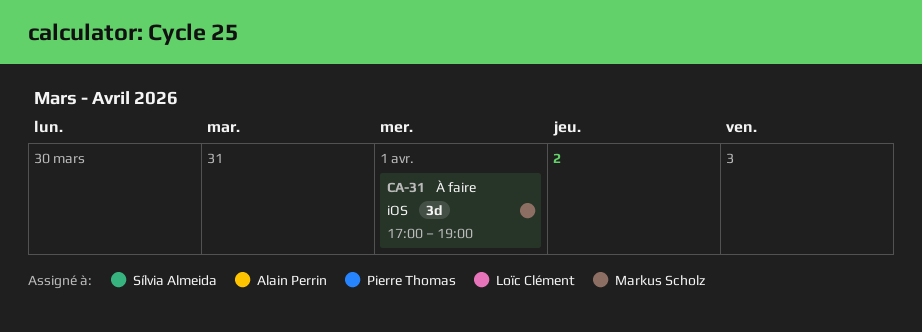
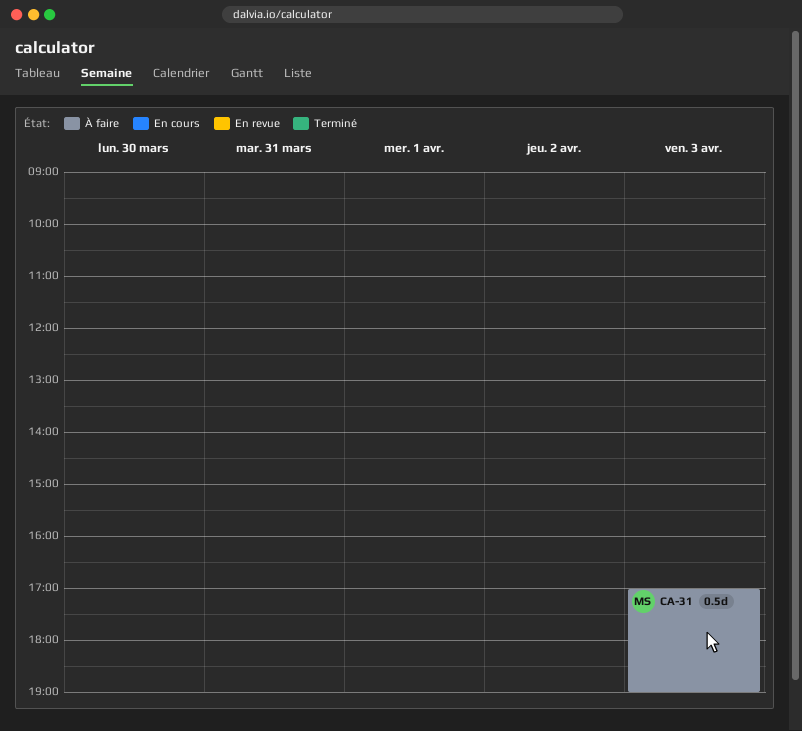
CA-31, estimate: 3d -> 0.5d
CA-31, day: Apr 1 -> Apr 3

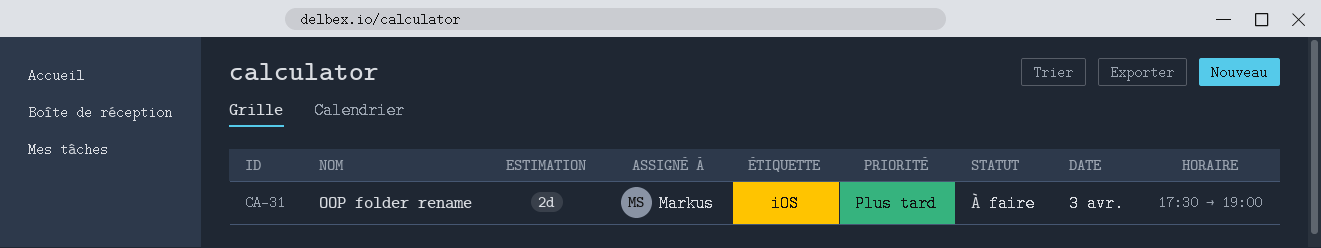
CA-31, estimate: 0.5d -> 2d
CA-31, begins: 17:00 -> 17:30

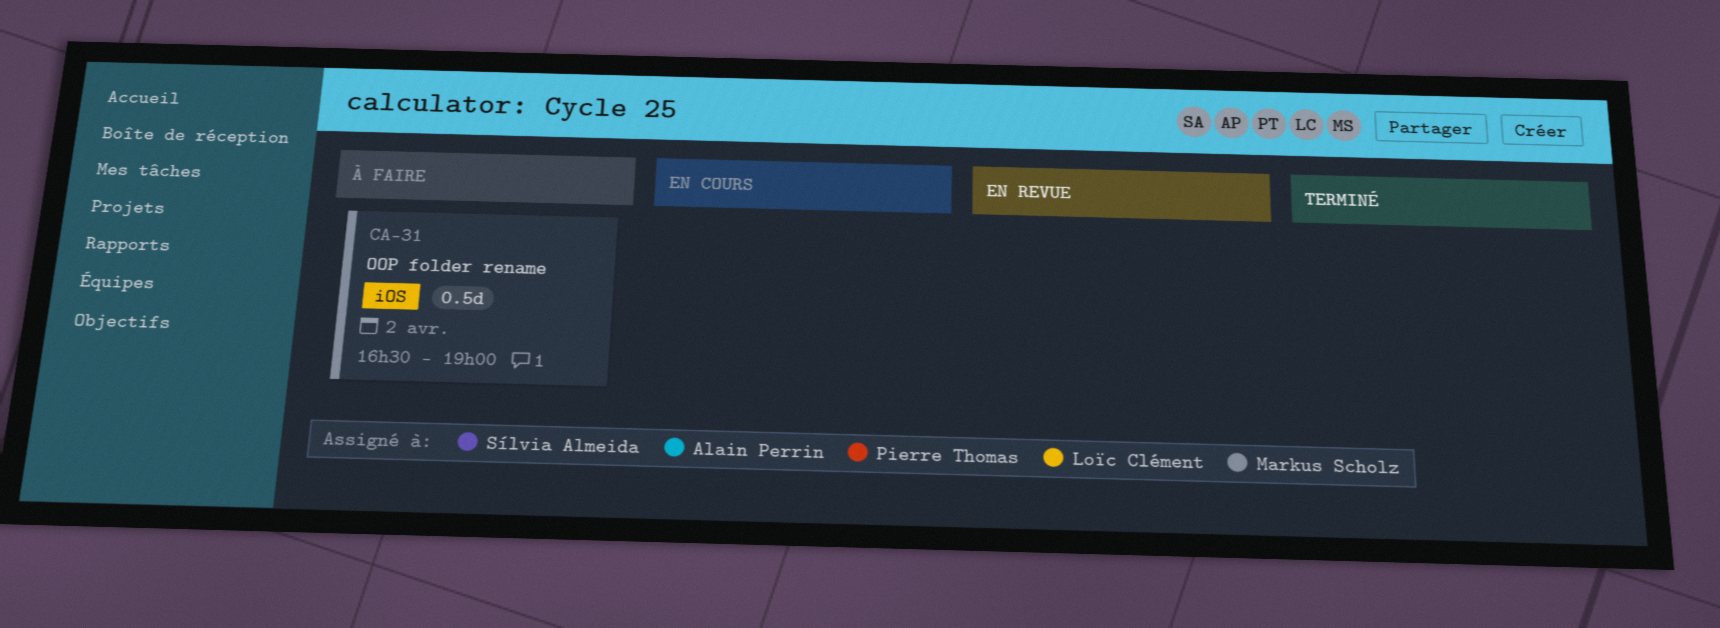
CA-31, estimate: 2d -> 0.5d
CA-31, day: Apr 3 -> Apr 2
CA-31, begins: 17:30 -> 16:30

